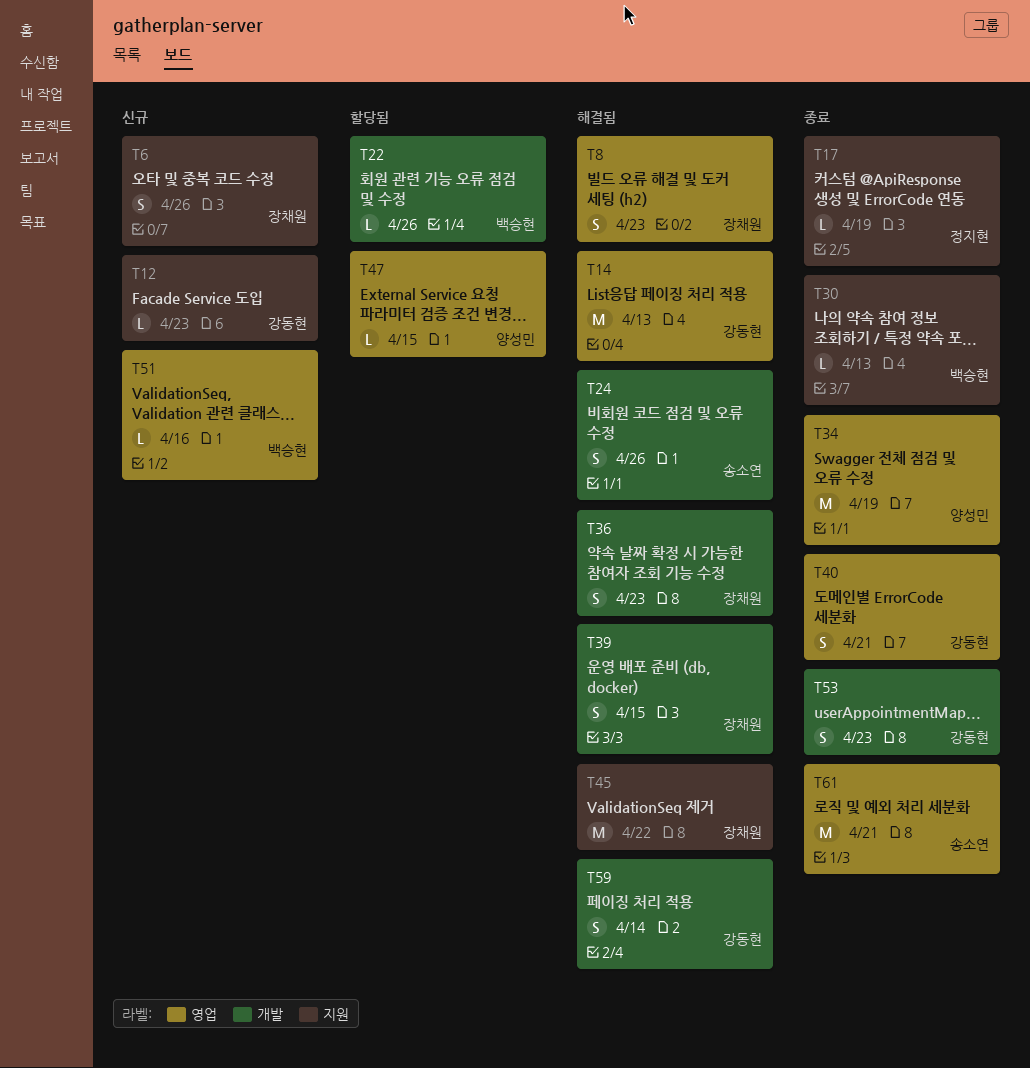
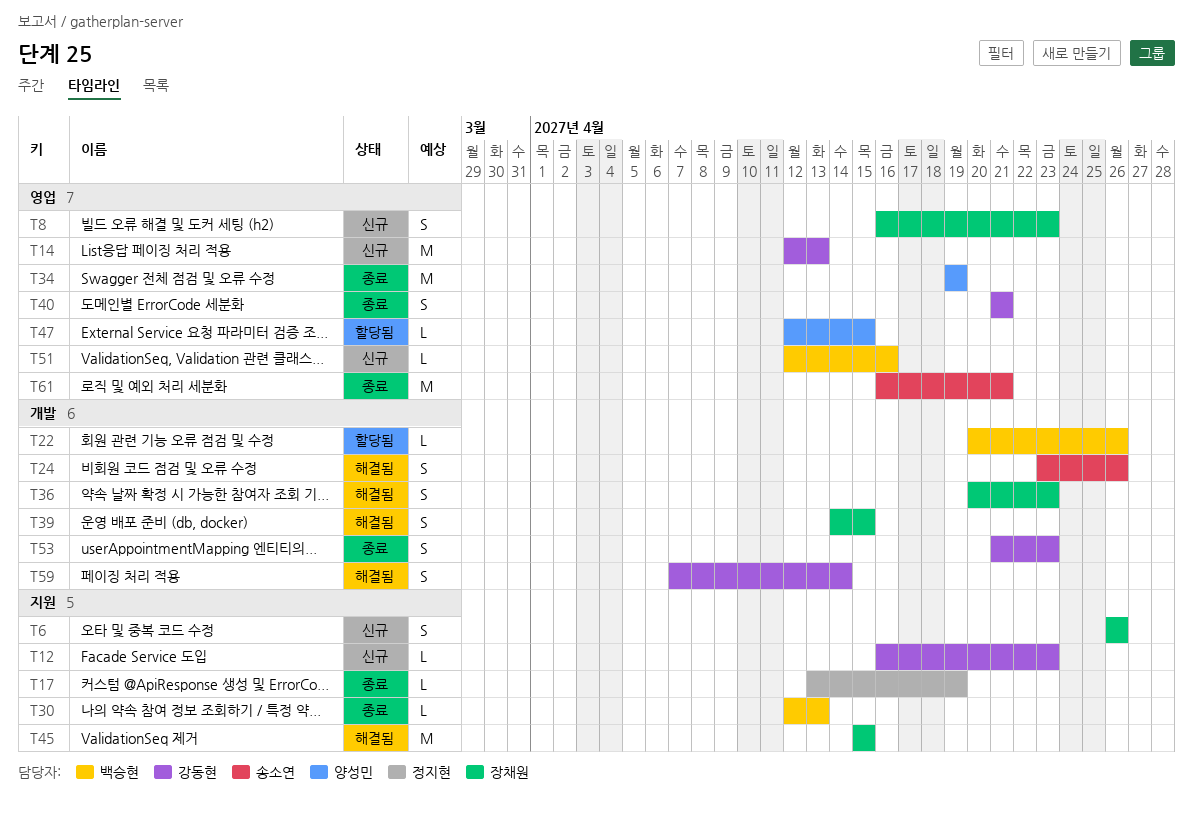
T8, status: 해결됨 -> 신규
T14, status: 해결됨 -> 신규
T45, due: Apr 22 -> Apr 15

